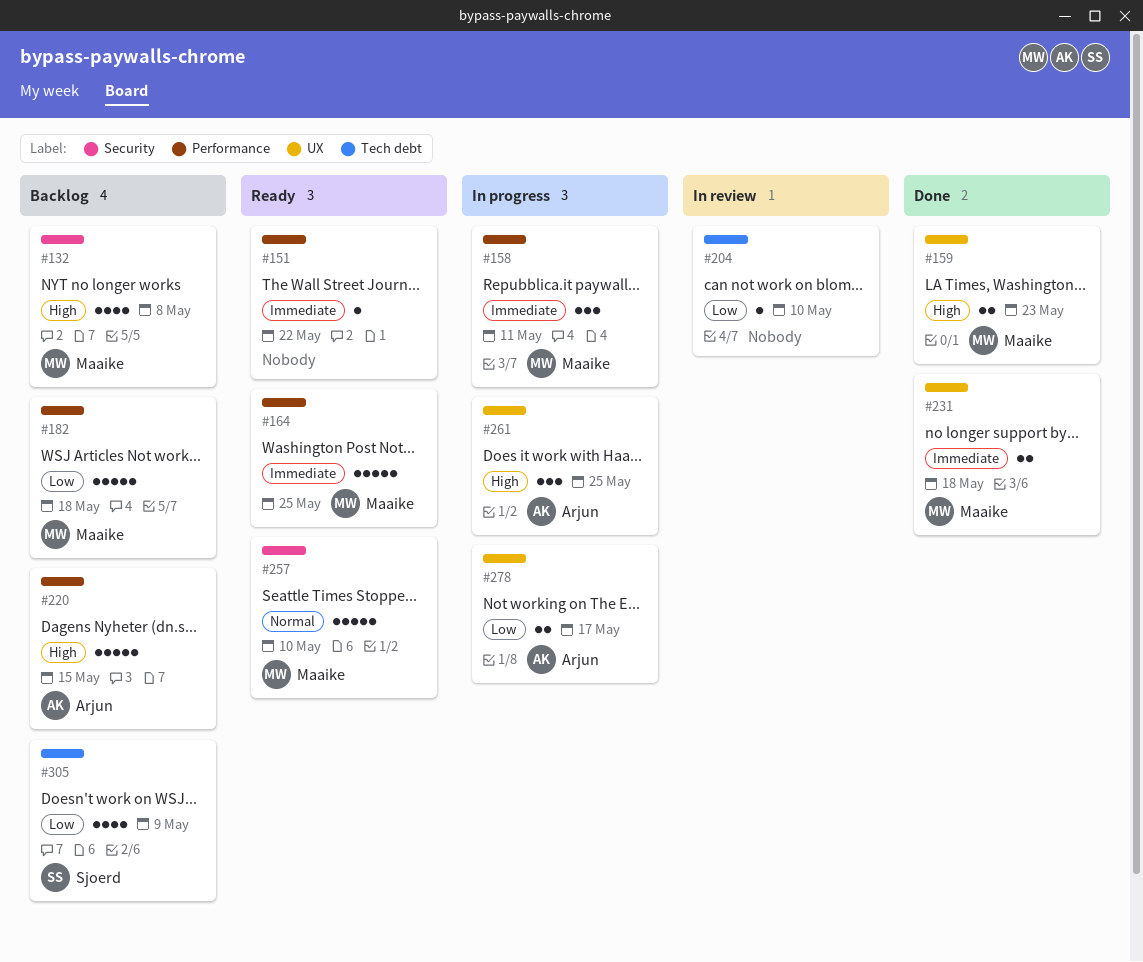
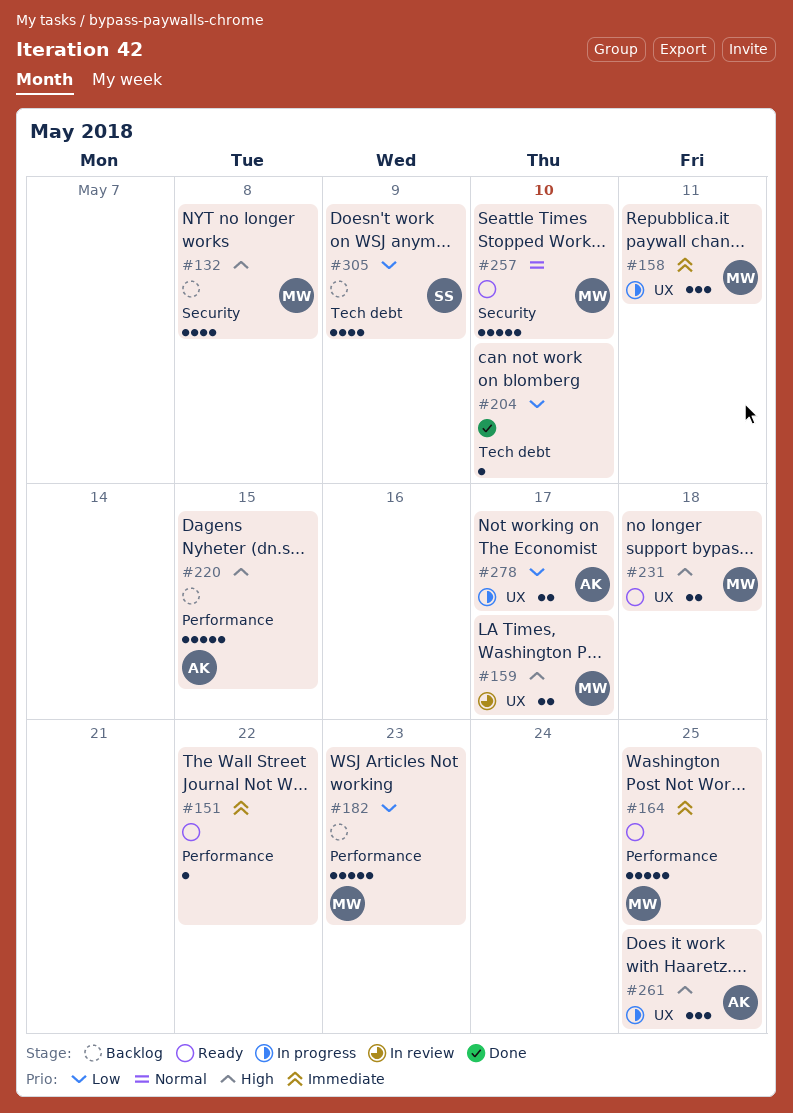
#158, label: Performance -> UX
#159, status: Done -> In review
#159, due: May 23 -> May 17
#182, due: May 18 -> May 23
#204, status: In review -> Done
#231, status: Done -> Ready
#231, priority: Immediate -> High

